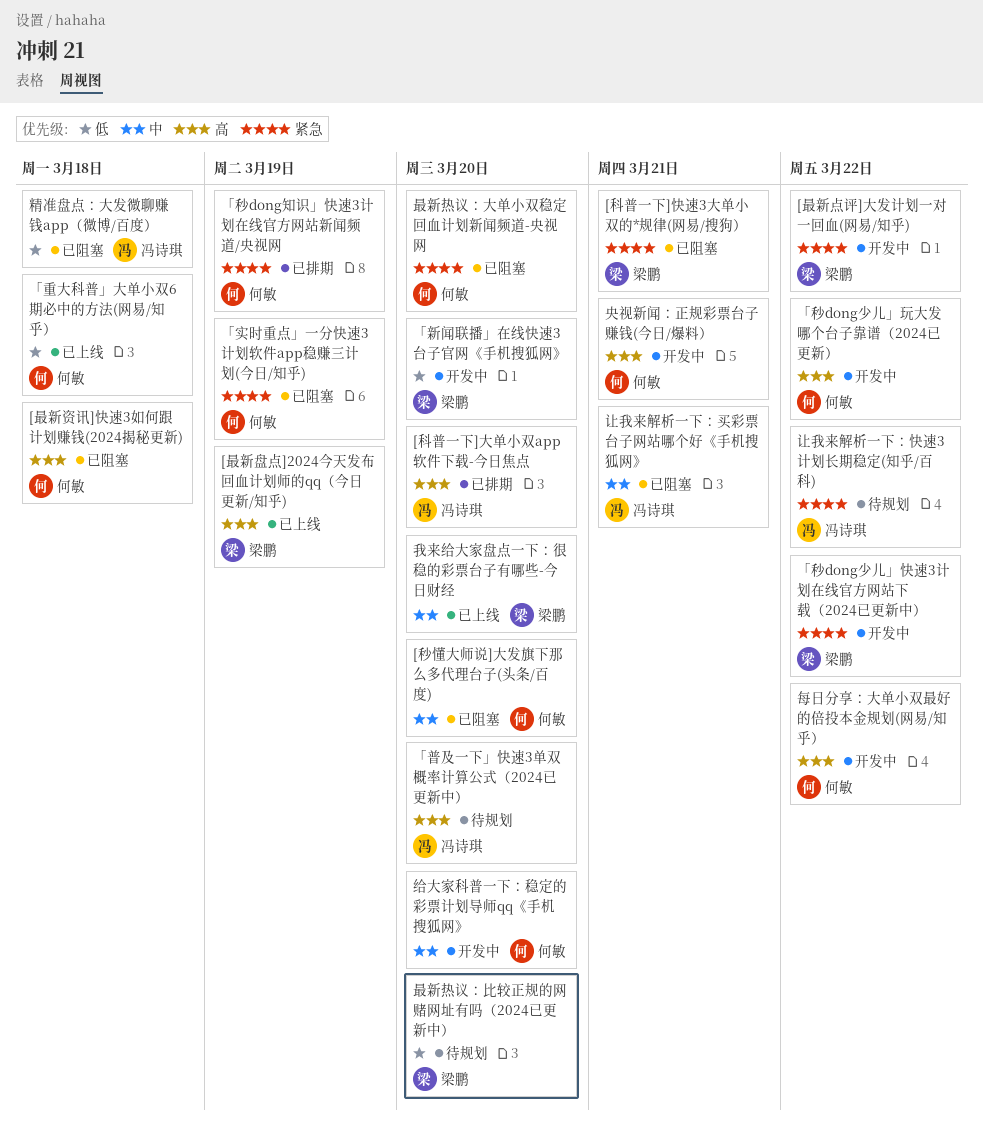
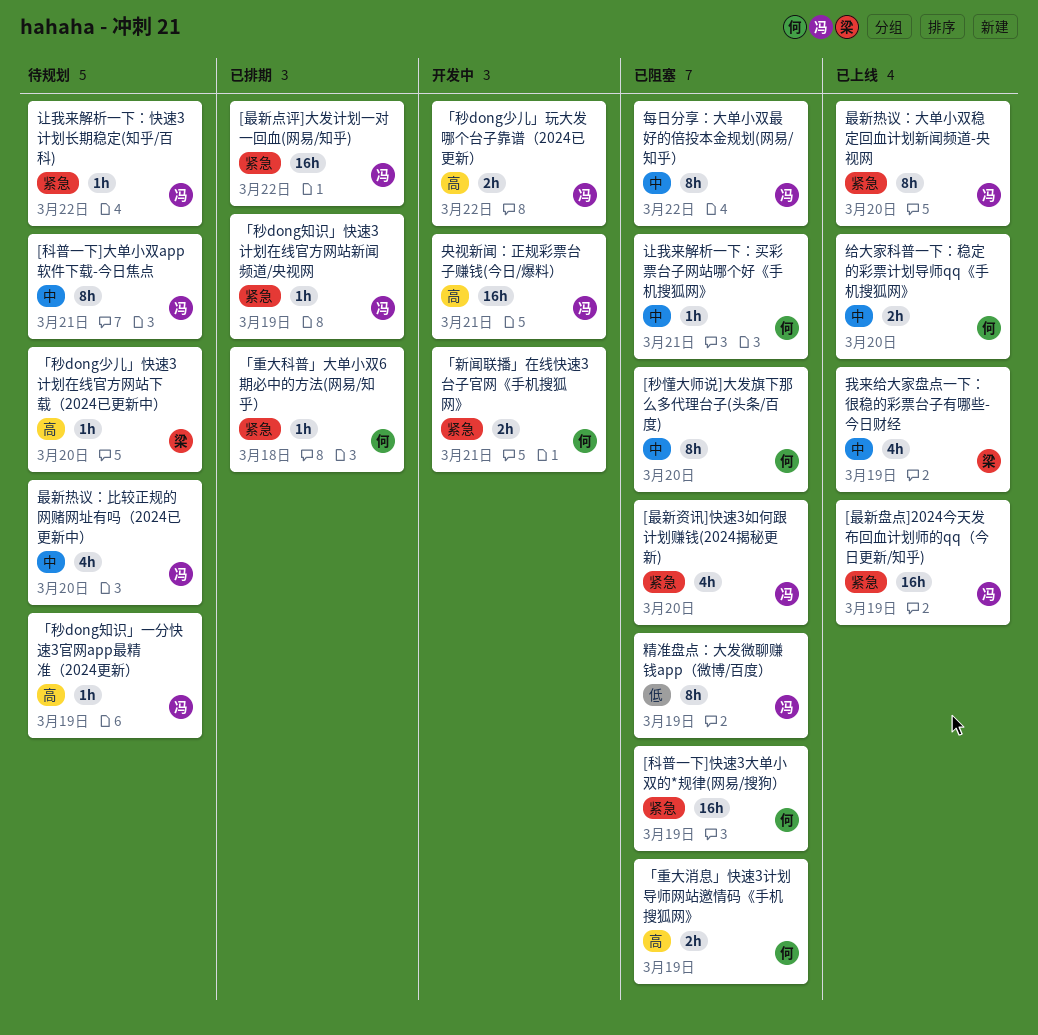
[最新点评]大发计划一对一回血(网易/知乎), status: 开发中 -> 已排期
[最新点评]大发计划一对一回血(网易/知乎), owner: 梁鹏 -> 冯诗琪
[最新盘点]2024今天发布回血计划师的qq（今日更新/知乎), owner: 梁鹏 -> 冯诗琪
[最新盘点]2024今天发布回血计划师的qq（今日更新/知乎), priority: 高 -> 紧急
[最新资讯]快速3如何跟计划赚钱(2024揭秘更新), owner: 何敏 -> 冯诗琪
[最新资讯]快速3如何跟计划赚钱(2024揭秘更新), priority: 高 -> 紧急
[最新资讯]快速3如何跟计划赚钱(2024揭秘更新), due: Mar 18 -> Mar 20
[科普一下]大单小双app软件下载-今日焦点, status: 已排期 -> 待规划
[科普一下]大单小双app软件下载-今日焦点, priority: 高 -> 中
[科普一下]大单小双app软件下载-今日焦点, due: Mar 20 -> Mar 21
[科普一下]快速3大单小双的*规律(网易/搜狗）, owner: 梁鹏 -> 何敏
[科普一下]快速3大单小双的*规律(网易/搜狗）, due: Mar 21 -> Mar 19
「实时重点」一分快速3计划软件app稳赚三计划(今日/知乎): present -> none
「新闻联播」在线快速3台子官网《手机搜狐网》, owner: 梁鹏 -> 何敏
「新闻联播」在线快速3台子官网《手机搜狐网》, priority: 低 -> 紧急
「新闻联播」在线快速3台子官网《手机搜狐网》, due: Mar 20 -> Mar 21
「普及一下」快速3单双概率计算公式（2024已更新中）: present -> none
「秒dong少儿」快速3计划在线官方网站下载（2024已更新中）, status: 开发中 -> 待规划
「秒dong少儿」快速3计划在线官方网站下载（2024已更新中）, priority: 紧急 -> 高
「秒dong少儿」快速3计划在线官方网站下载（2024已更新中）, due: Mar 22 -> Mar 20
「秒dong少儿」玩大发哪个台子靠谱（2024已更新）, owner: 何敏 -> 冯诗琪
「秒dong知识」一分快速3官网app最精准（2024更新）: none -> present
「秒dong知识」快速3计划在线官方网站新闻频道/央视网, owner: 何敏 -> 冯诗琪
「重大消息」快速3计划导师网站邀情码《手机搜狐网》: none -> present
「重大科普」大单小双6期必中的方法(网易/知乎）, status: 已上线 -> 已排期
「重大科普」大单小双6期必中的方法(网易/知乎）, priority: 低 -> 紧急
央视新闻：正规彩票台子赚钱(今日/爆料）, owner: 何敏 -> 冯诗琪
我来给大家盘点一下：很稳的彩票台子有哪些-今日财经, due: Mar 20 -> Mar 19
最新热议：大单小双稳定回血计划新闻频道-央视网, status: 已阻塞 -> 已上线
最新热议：大单小双稳定回血计划新闻频道-央视网, owner: 何敏 -> 冯诗琪
最新热议：比较正规的网赌网址有吗（2024已更新中）, owner: 梁鹏 -> 冯诗琪
最新热议：比较正规的网赌网址有吗（2024已更新中）, priority: 低 -> 中
每日分享：大单小双最好的倍投本金规划(网易/知乎）, status: 开发中 -> 已阻塞
每日分享：大单小双最好的倍投本金规划(网易/知乎）, owner: 何敏 -> 冯诗琪
每日分享：大单小双最好的倍投本金规划(网易/知乎）, priority: 高 -> 中
精准盘点：大发微聊赚钱app（微博/百度）, due: Mar 18 -> Mar 19
给大家科普一下：稳定的彩票计划导师qq《手机搜狐网》, status: 开发中 -> 已上线
让我来解析一下：买彩票台子网站哪个好《手机搜狐网》, owner: 冯诗琪 -> 何敏

